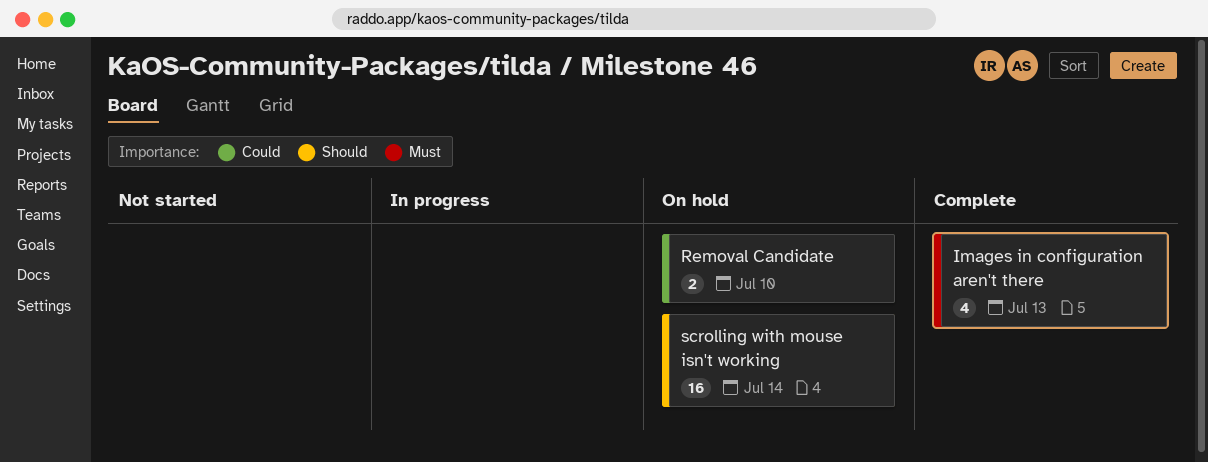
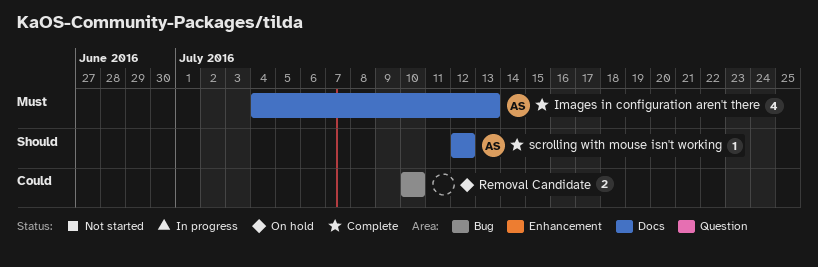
scrolling with mouse isn't working, status: On hold -> Complete
scrolling with mouse isn't working, estimate: 16 -> 1
scrolling with mouse isn't working, due: Jul 14 -> Jul 12

